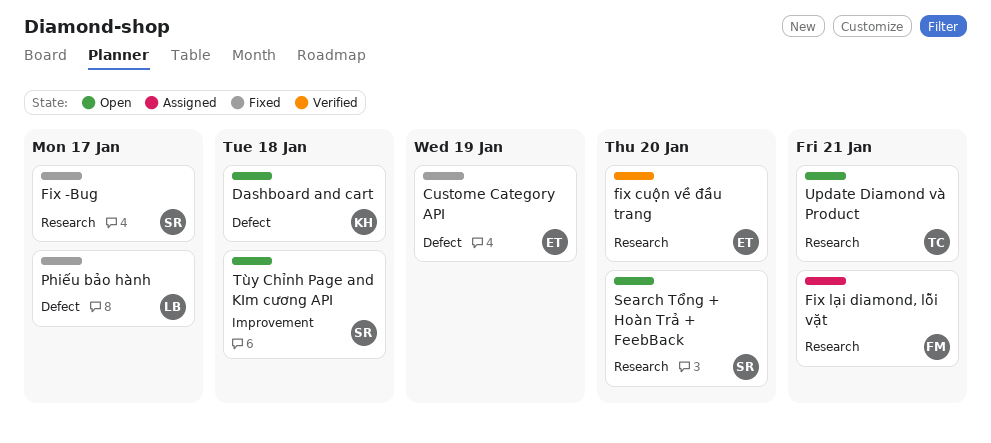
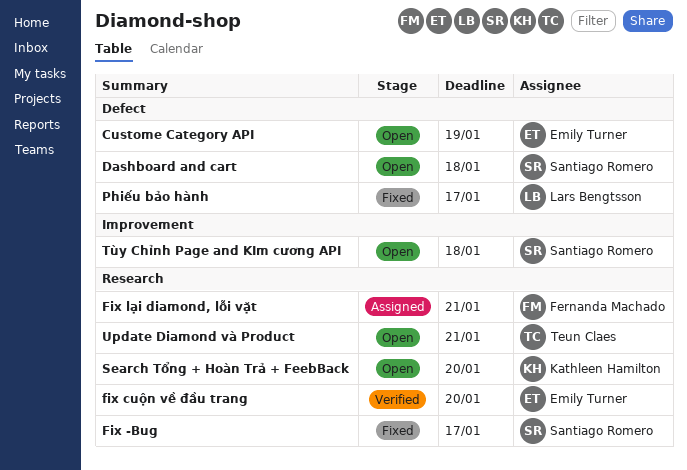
Custome Category API, status: Fixed -> Open
Dashboard and cart, owner: Kathleen Hamilton -> Santiago Romero
Search Tổng + Hoàn Trả + FeebBack, owner: Santiago Romero -> Kathleen Hamilton

